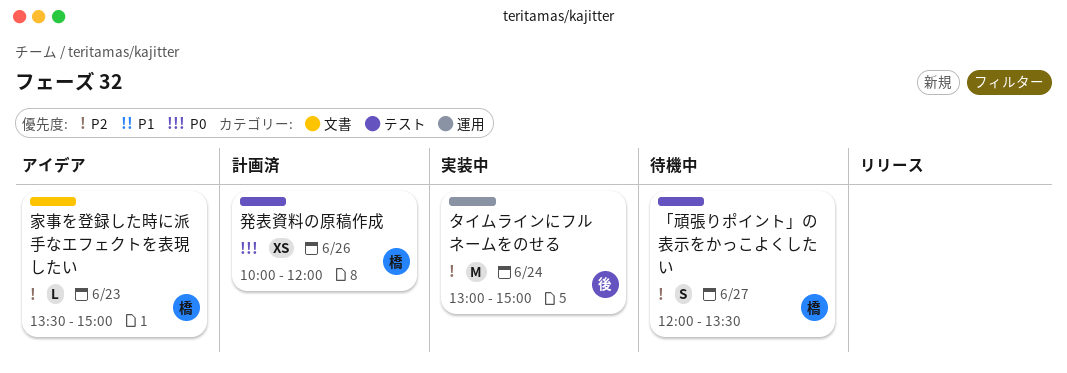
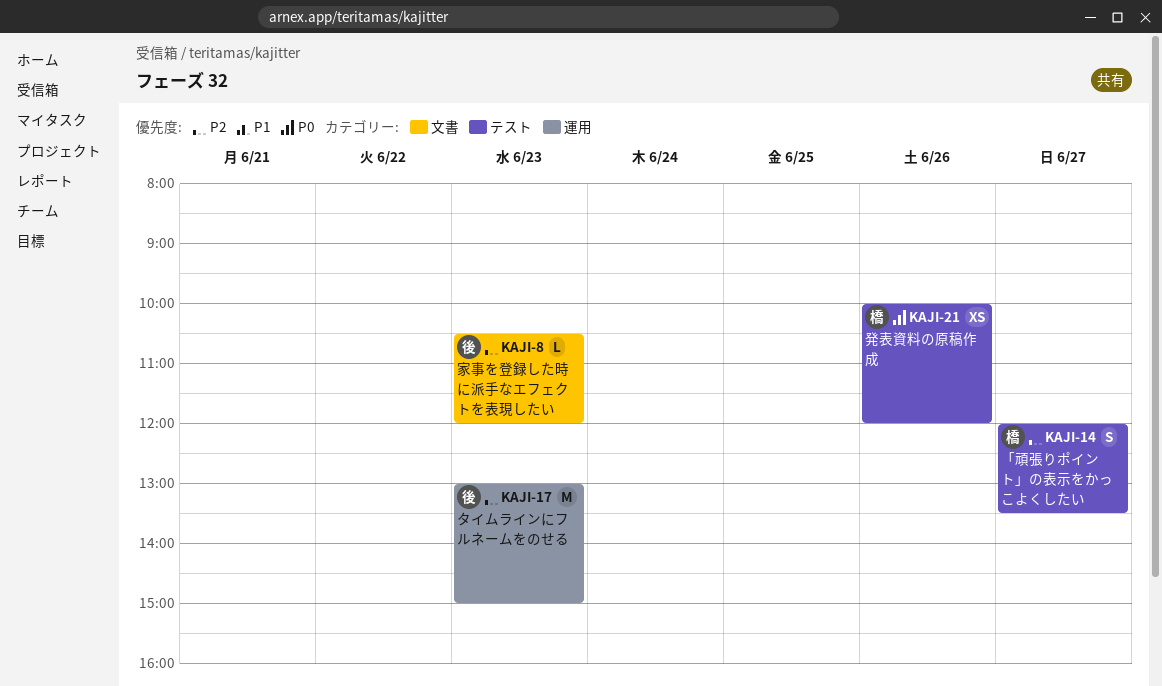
タイムラインにフルネームをのせる, day: Jun 24 -> Jun 23
家事を登録した時に派手なエフェクトを表現したい, owner: 橋 -> 後
家事を登録した時に派手なエフェクトを表現したい, begins: 13:30 -> 10:30
家事を登録した時に派手なエフェクトを表現したい, ends: 15:00 -> 12:00

